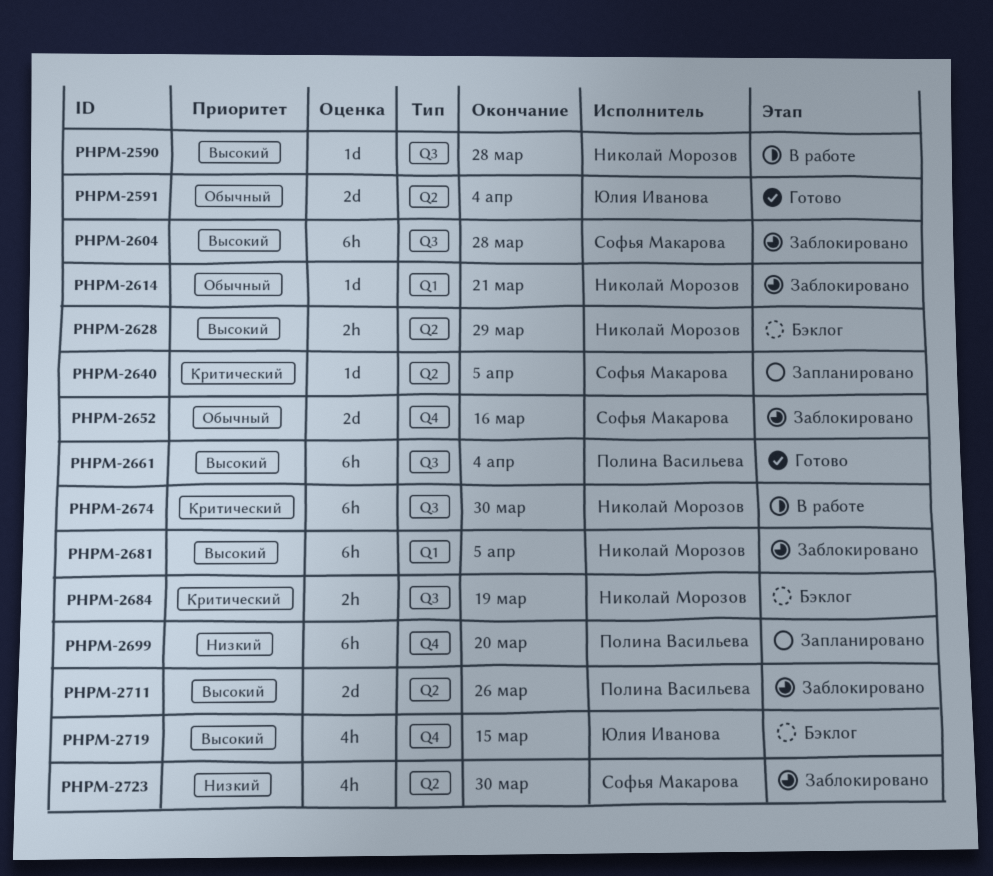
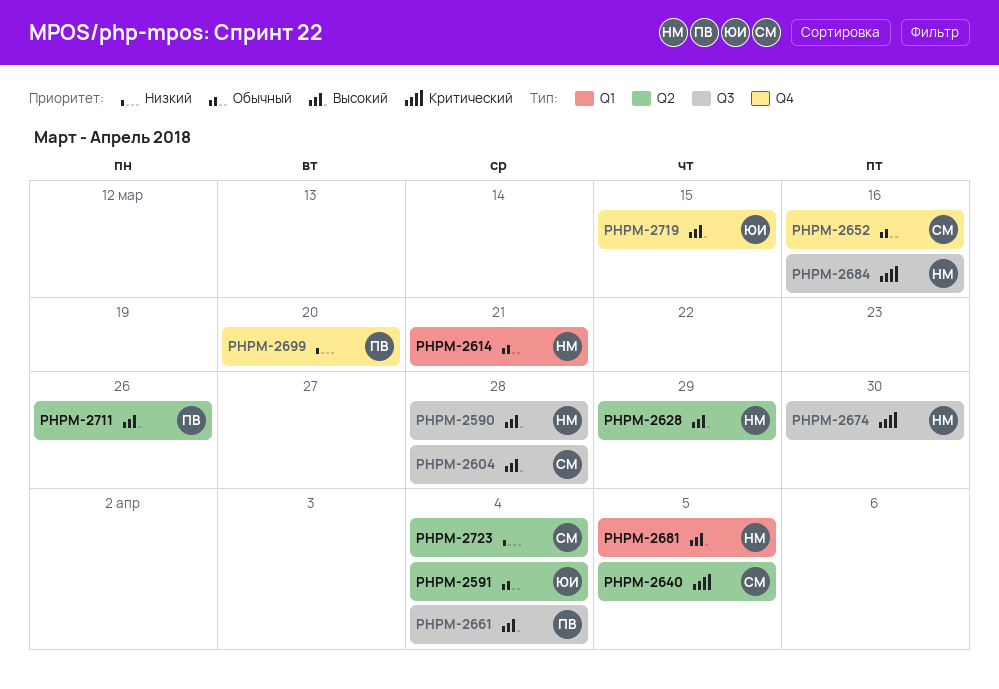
PHPM-2684, due: Mar 19 -> Mar 16
PHPM-2723, due: Mar 30 -> Apr 4

